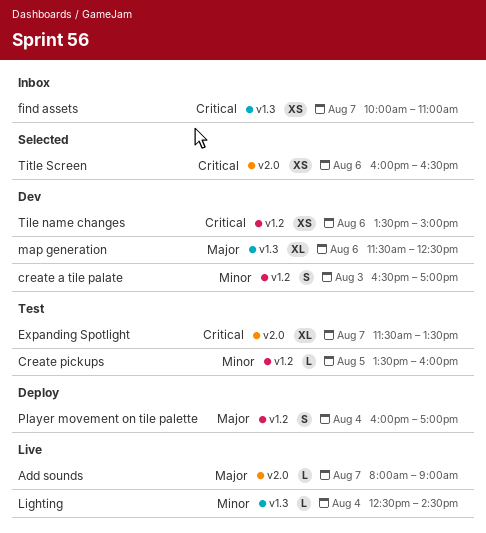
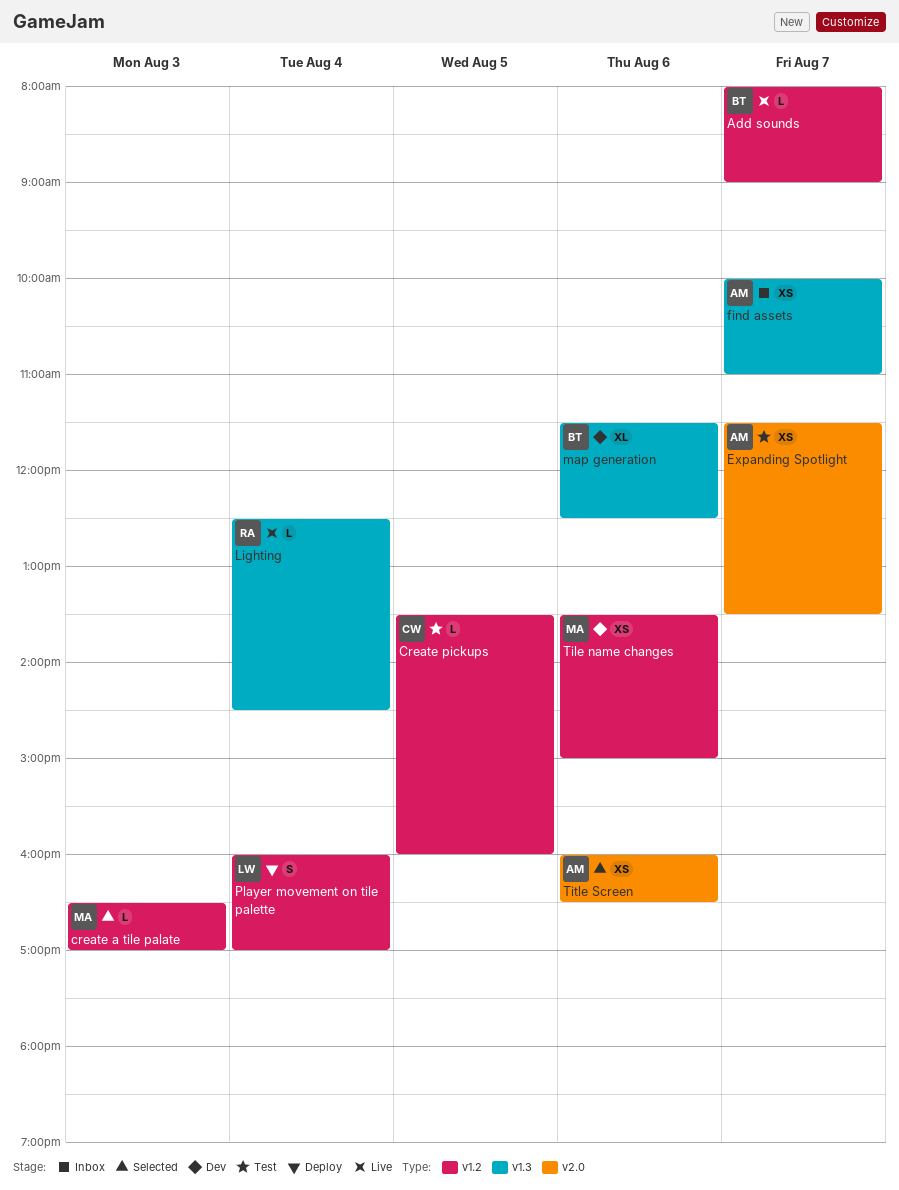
Add sounds, label: v2.0 -> v1.2
create a tile palate, status: Dev -> Selected
create a tile palate, estimate: S -> L
Expanding Spotlight, estimate: XL -> XS

